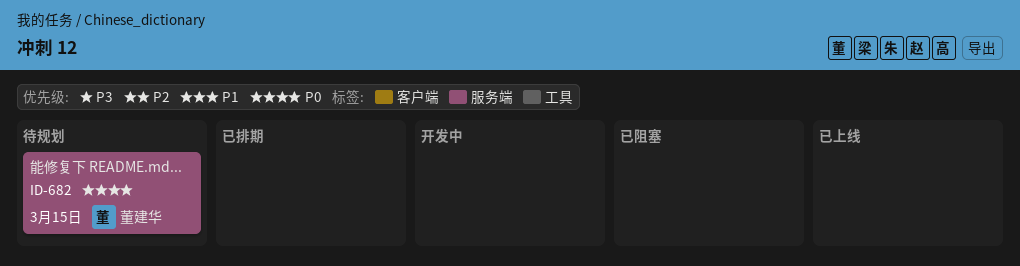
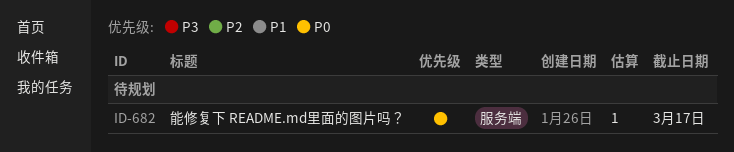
ID-682, due: Mar 15 -> Mar 17

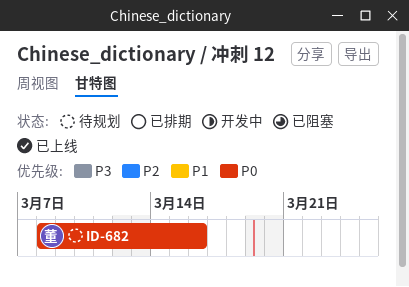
ID-682, due: Mar 17 -> Mar 16

